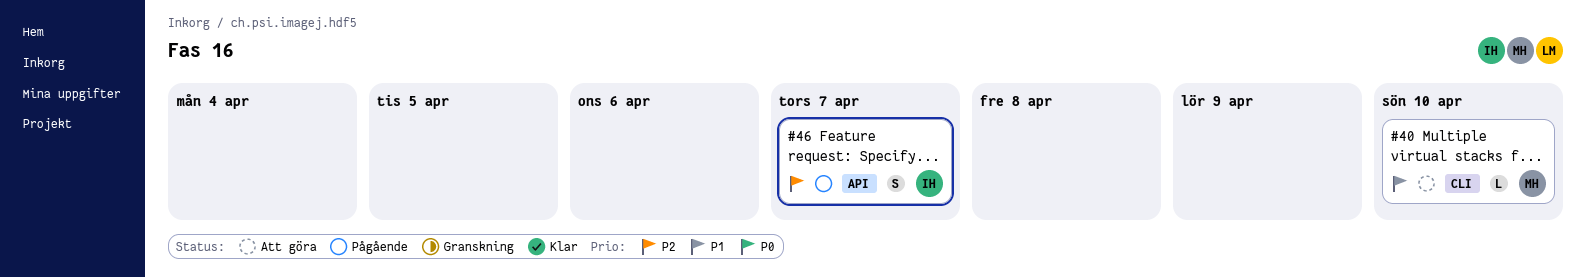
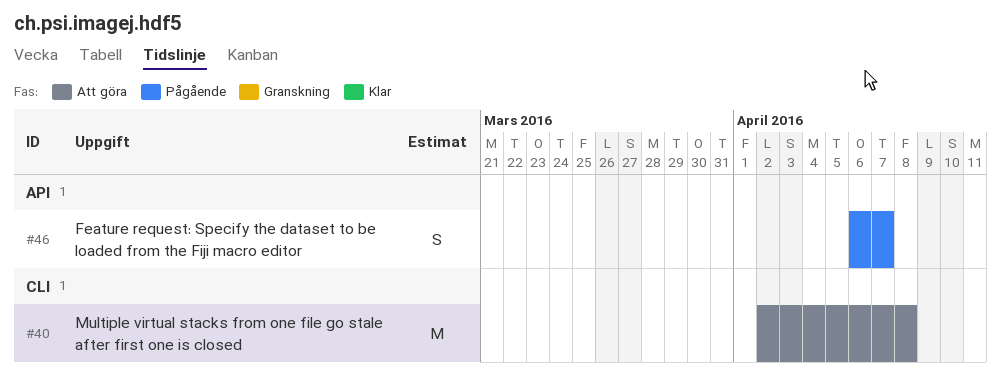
#40, estimate: L -> M
#40, due: Apr 10 -> Apr 8

